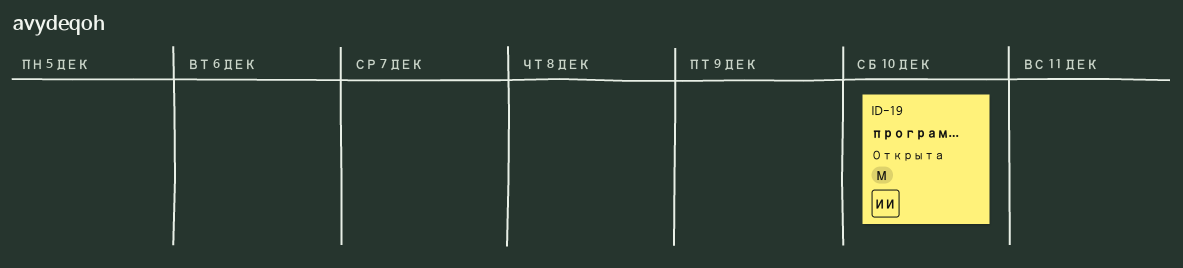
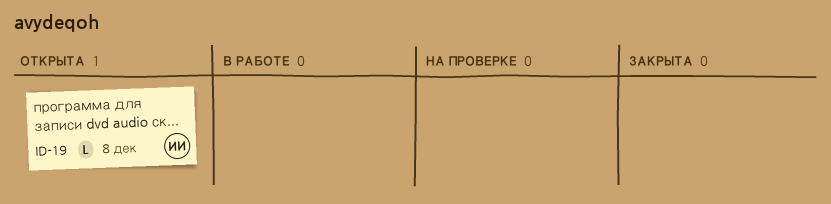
ID-19, estimate: M -> L
ID-19, due: Dec 10 -> Dec 8

